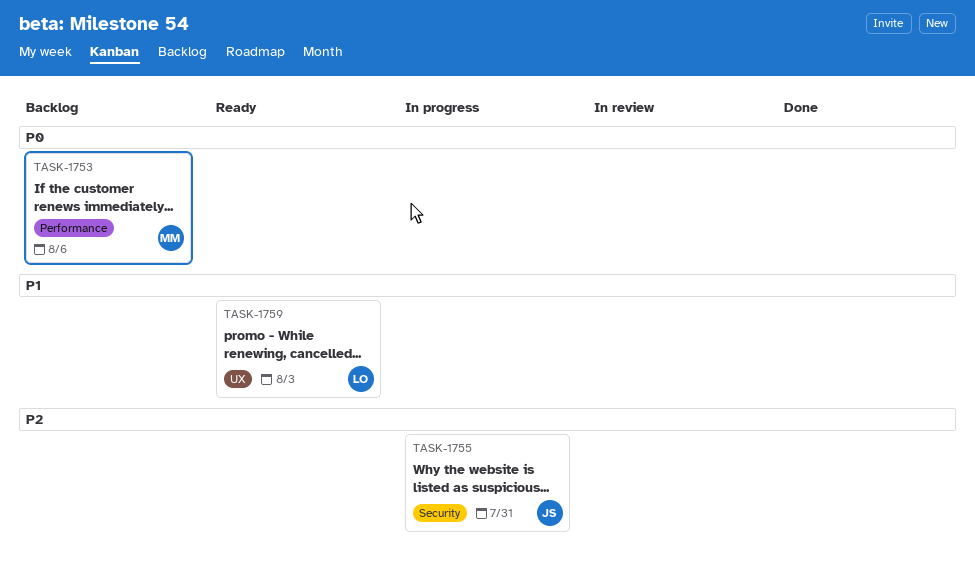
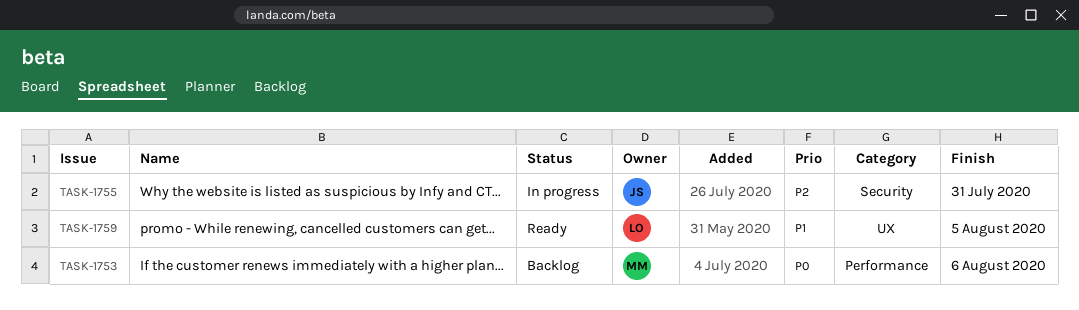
TASK-1759, due: Aug 3 -> Aug 5

